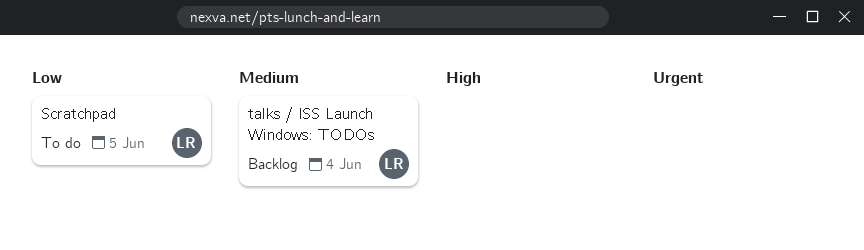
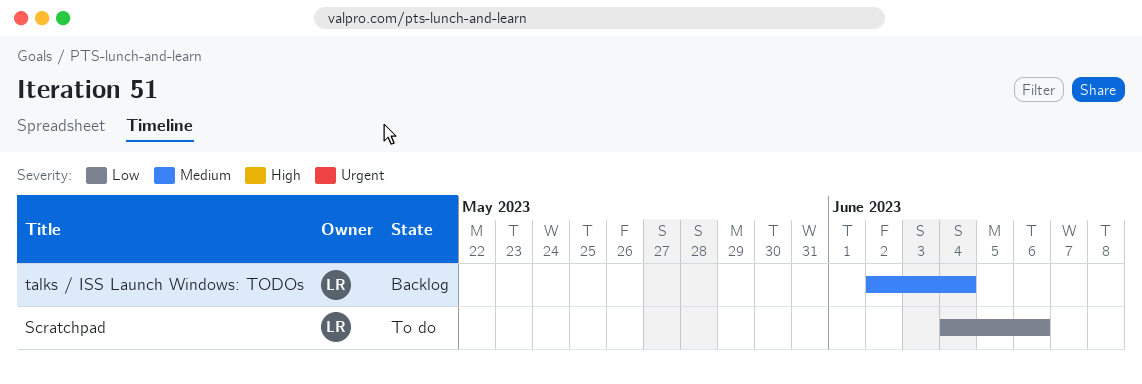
Scratchpad, due: Jun 5 -> Jun 6

